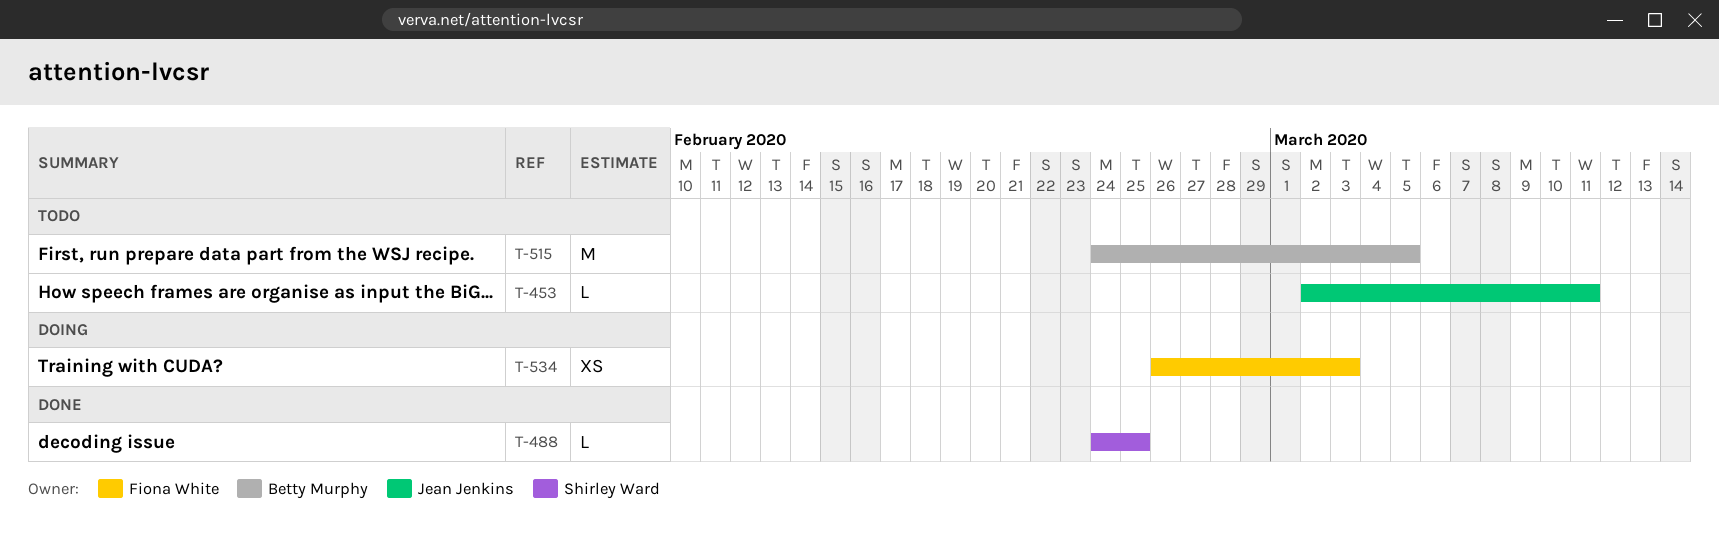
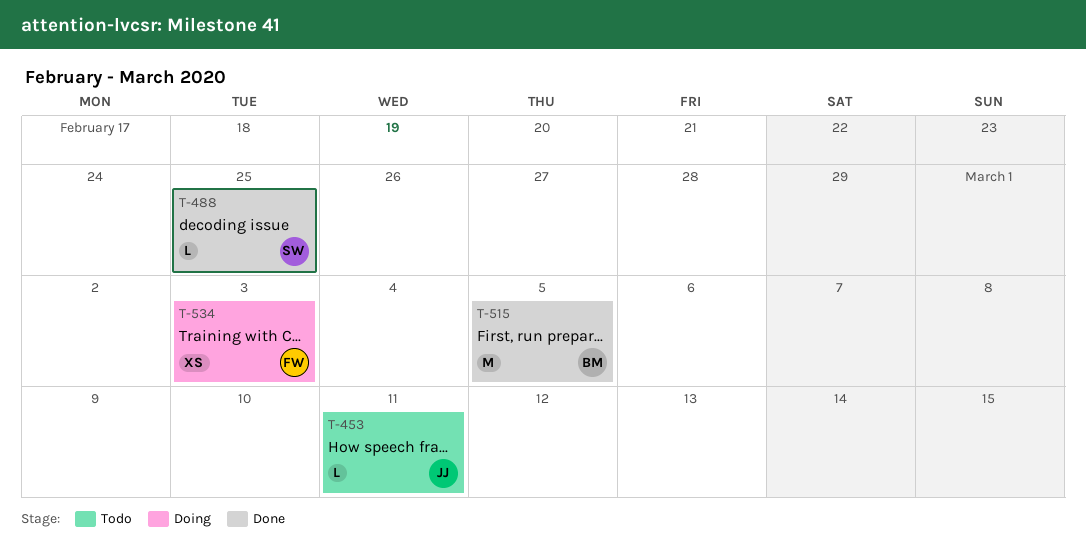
T-515, status: Todo -> Done

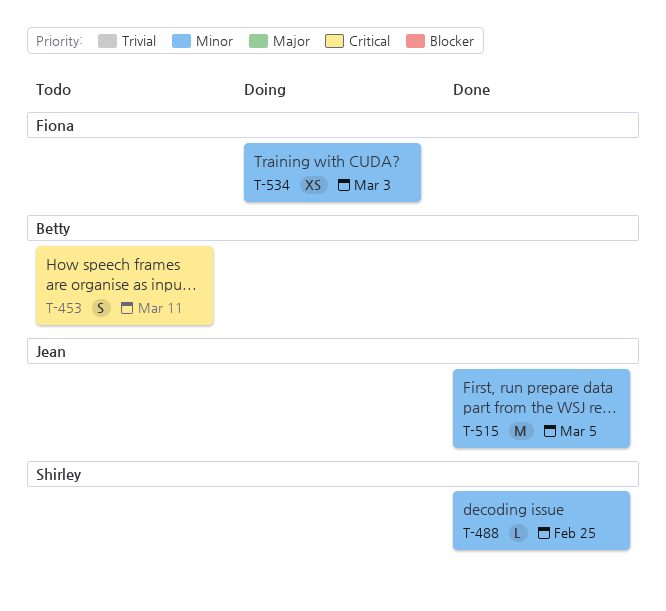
T-453, owner: Jean -> Betty
T-453, estimate: L -> S
T-515, owner: Betty -> Jean

